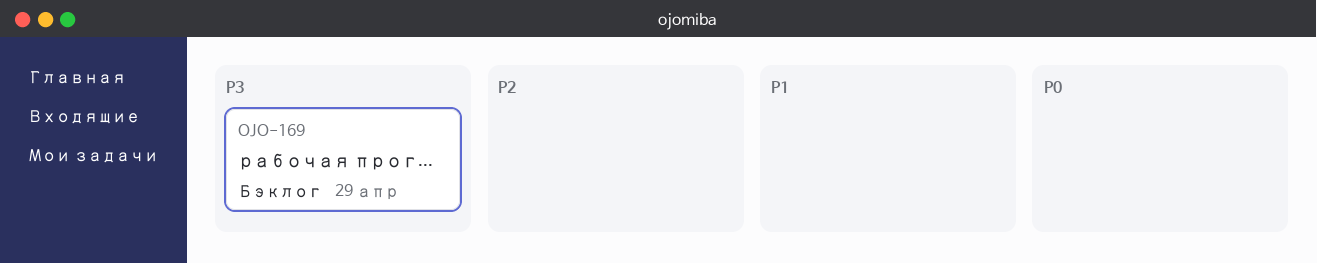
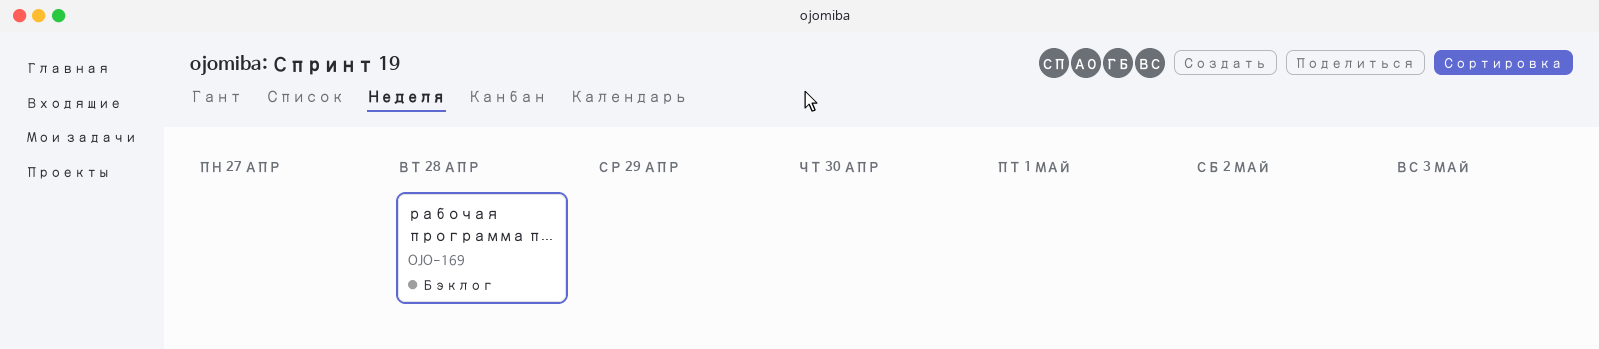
OJO-169, due: Apr 29 -> Apr 28

